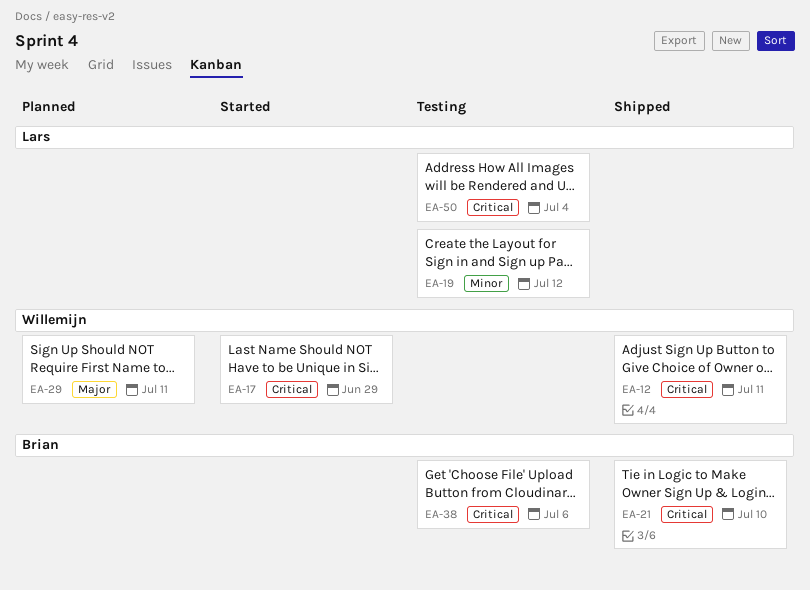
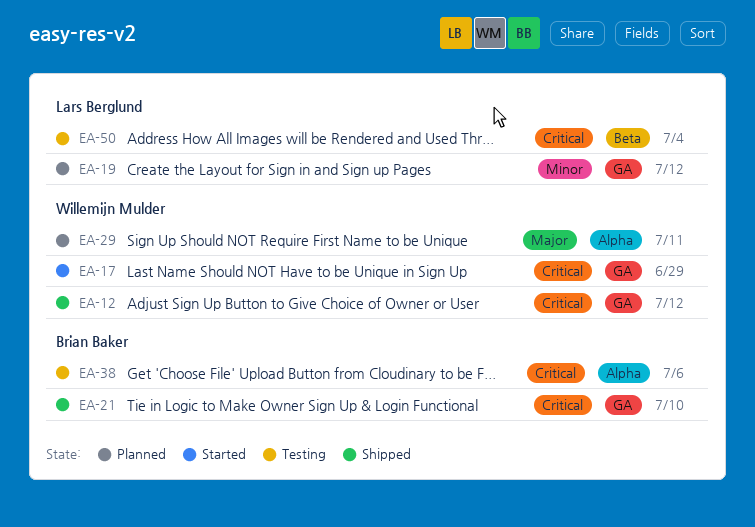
EA-12, due: Jul 11 -> Jul 12
EA-19, status: Testing -> Planned

